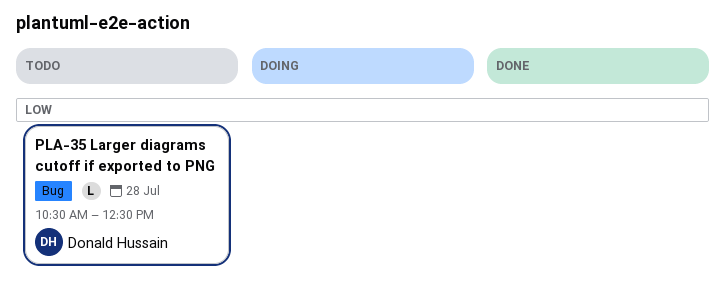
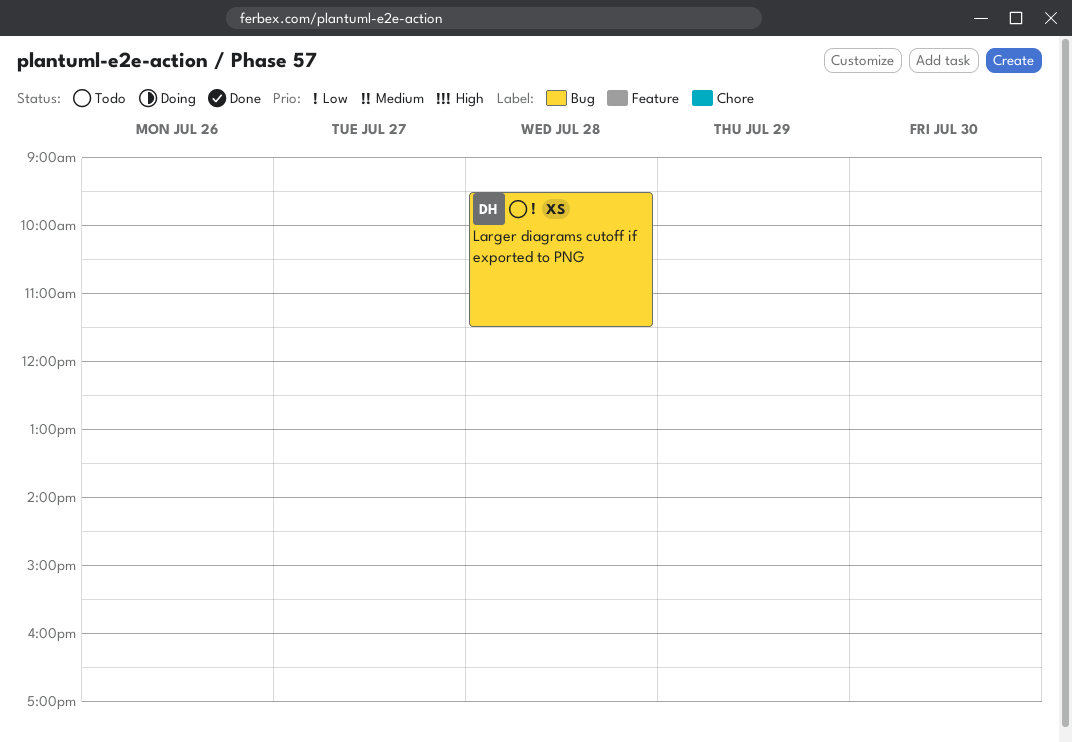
Larger diagrams cutoff if exported to PNG, estimate: L -> XS
Larger diagrams cutoff if exported to PNG, begins: 10:30 -> 09:30
Larger diagrams cutoff if exported to PNG, ends: 12:30 -> 11:30

